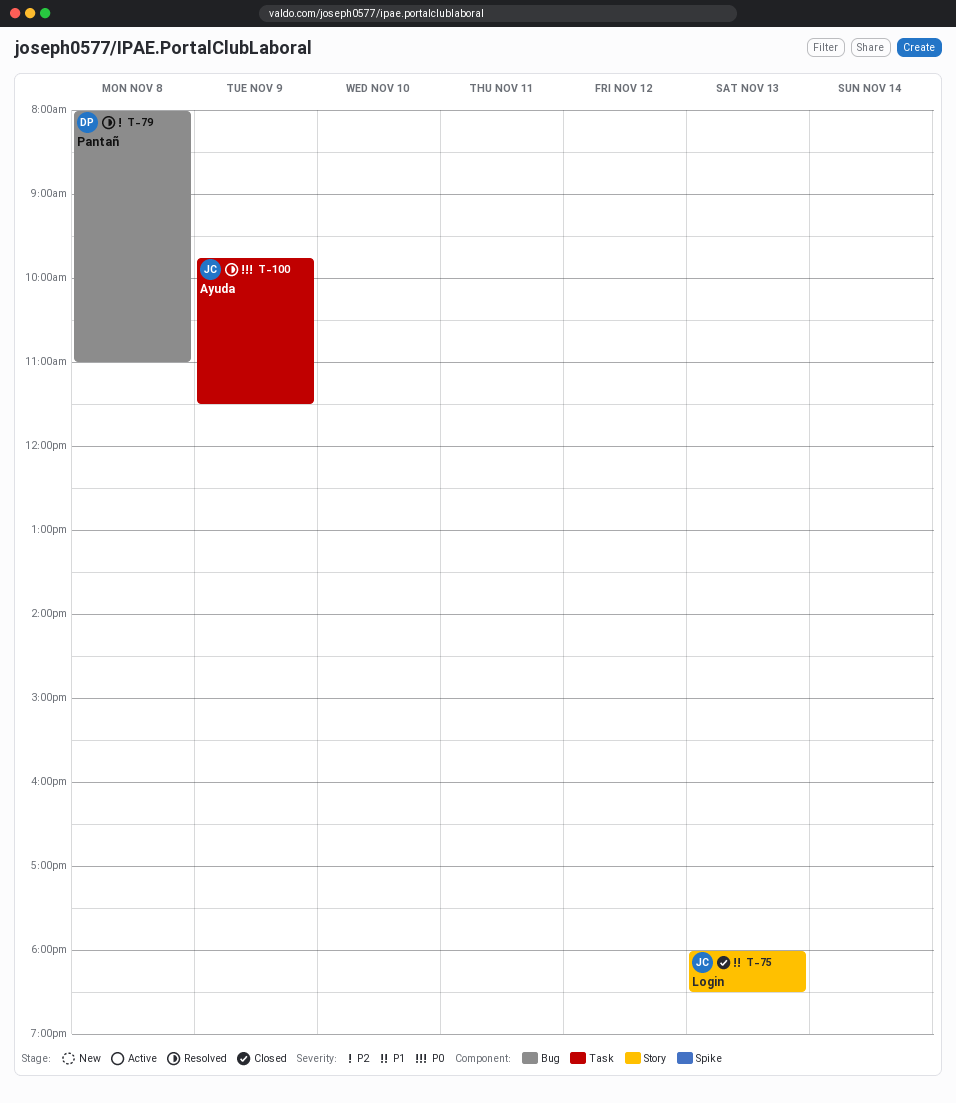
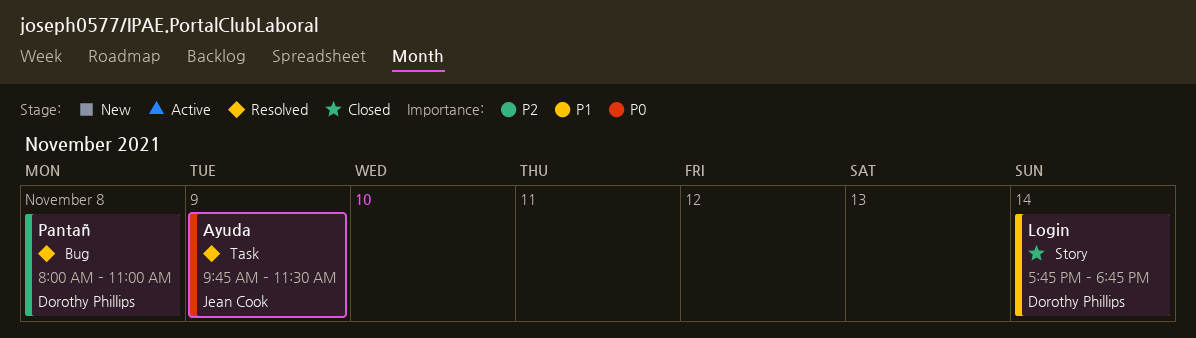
Login, owner: Jean Cook -> Dorothy Phillips
Login, day: Nov 13 -> Nov 14
Login, begins: 18:00 -> 17:45
Login, ends: 18:30 -> 18:45

